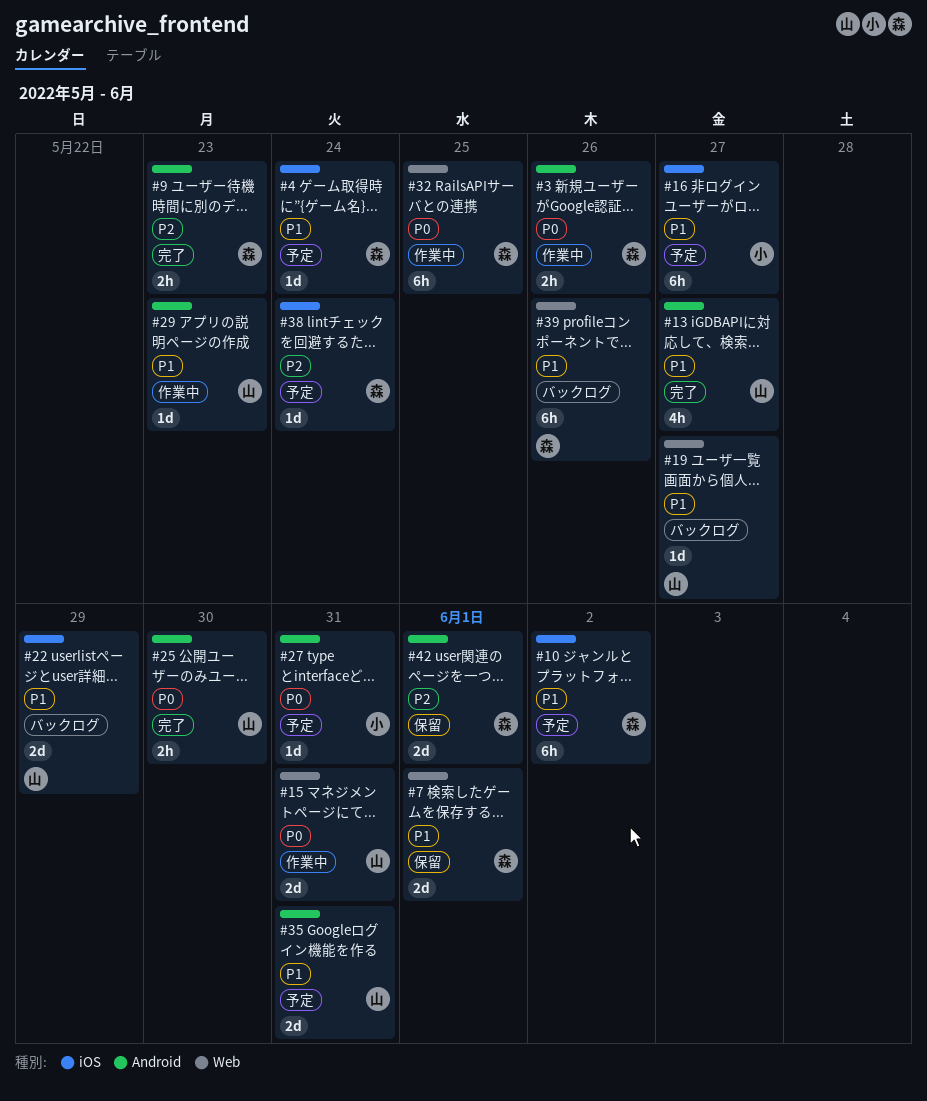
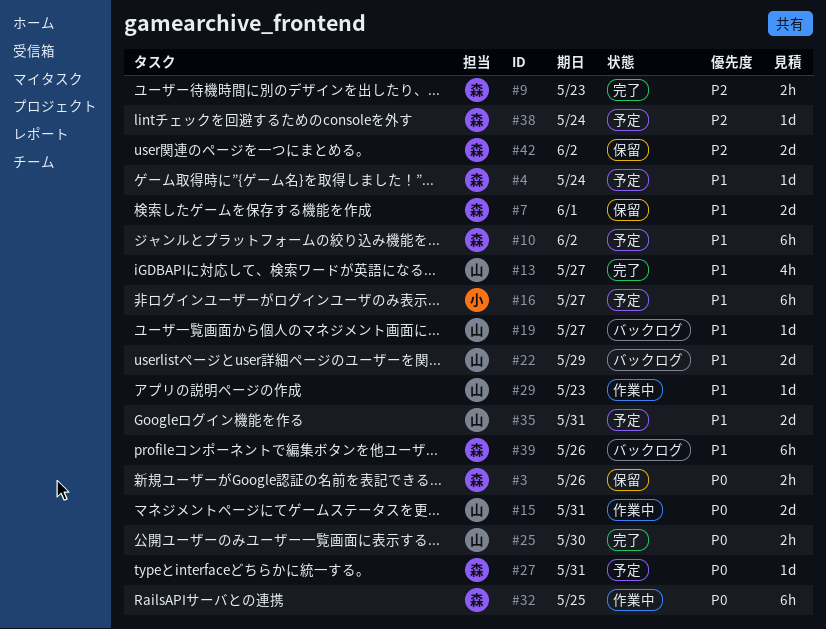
#3, status: 作業中 -> 保留
#27, owner: 小 -> 森
#42, due: Jun 1 -> Jun 2

